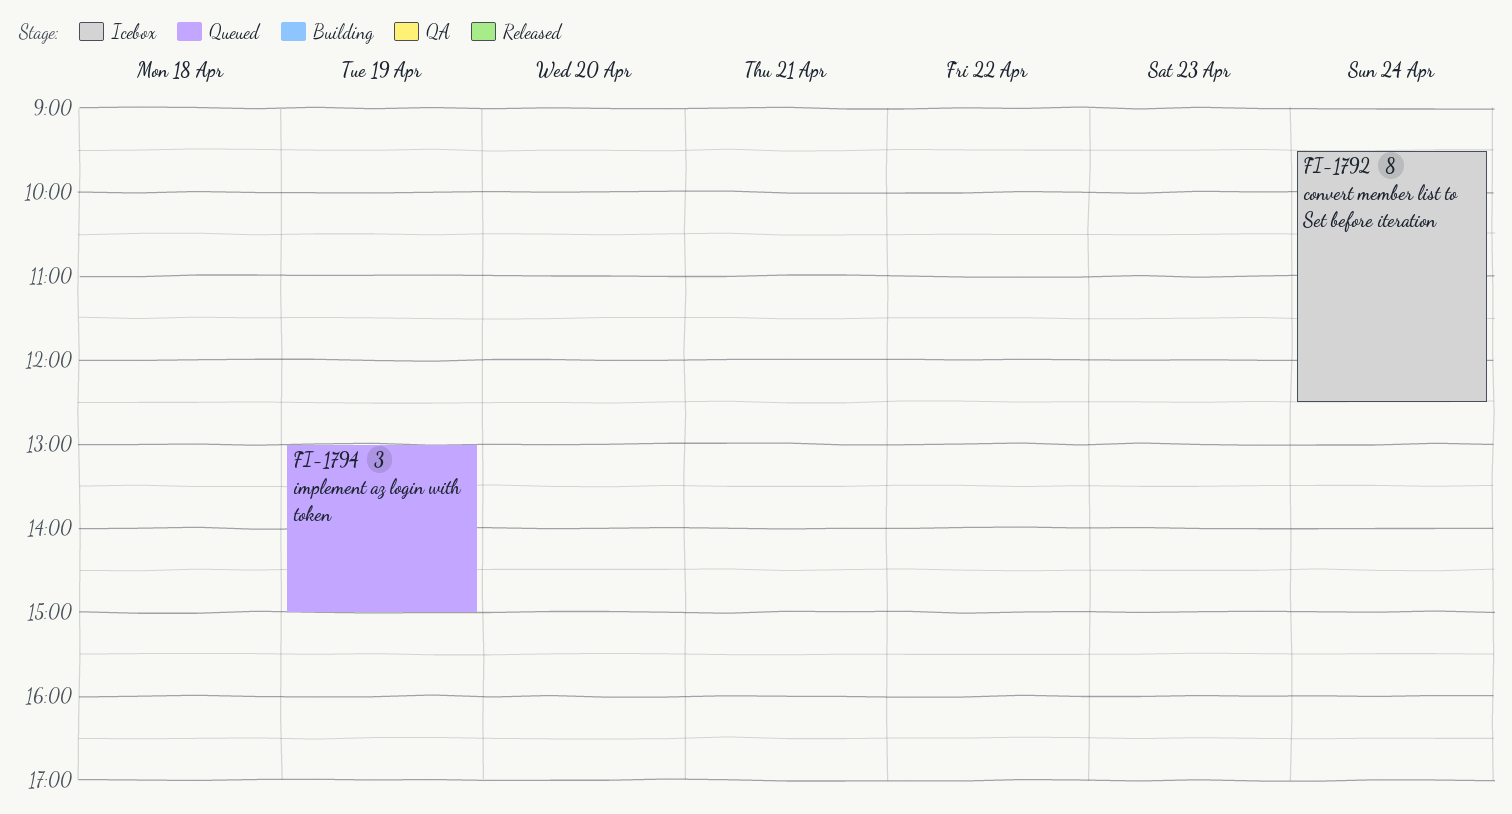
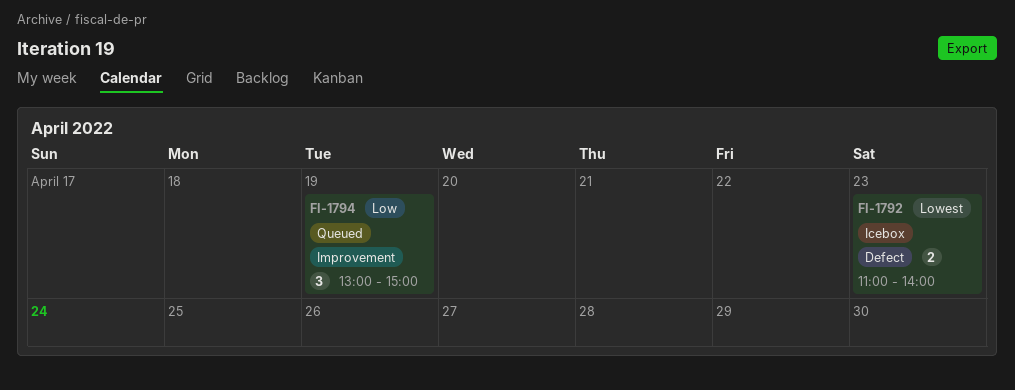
FI-1792, estimate: 8 -> 2
FI-1792, day: Apr 24 -> Apr 23
FI-1792, begins: 09:30 -> 11:00
FI-1792, ends: 12:30 -> 14:00

